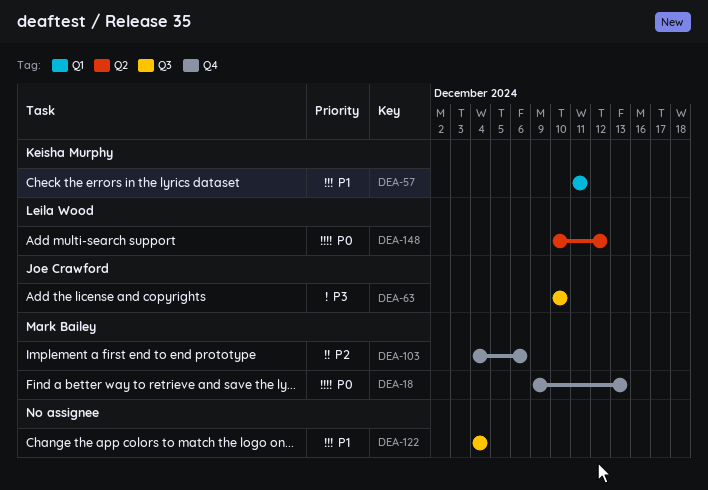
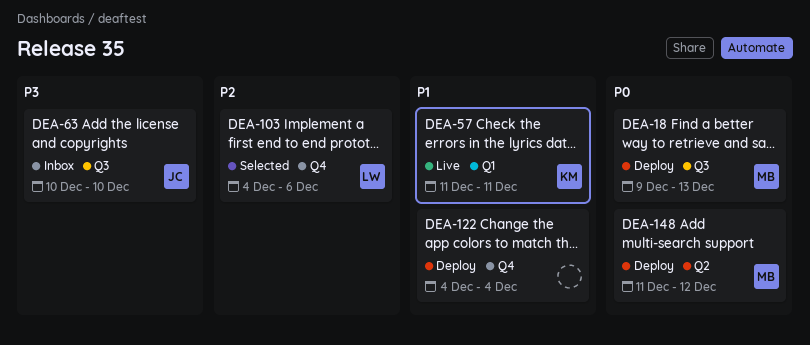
DEA-18, label: Q4 -> Q3
DEA-103, owner: Mark Bailey -> Leila Wood
DEA-122, label: Q3 -> Q4
DEA-148, owner: Leila Wood -> Mark Bailey
DEA-148, start: Dec 10 -> Dec 11

